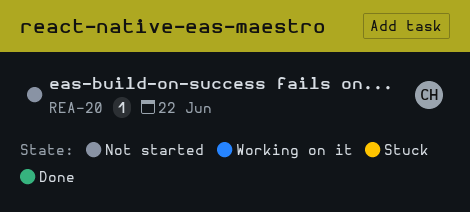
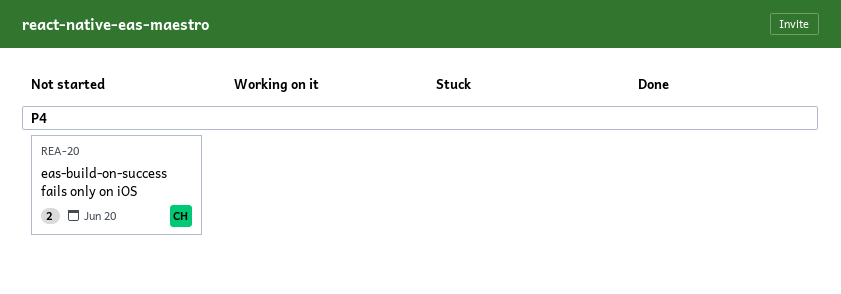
REA-20, estimate: 1 -> 2
REA-20, due: Jun 22 -> Jun 20

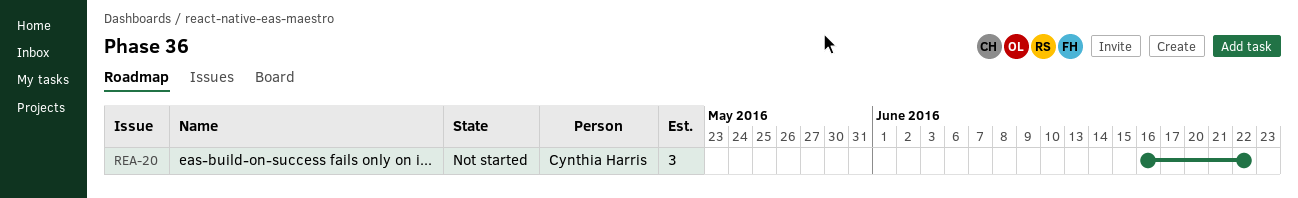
REA-20, estimate: 2 -> 3
REA-20, due: Jun 20 -> Jun 22

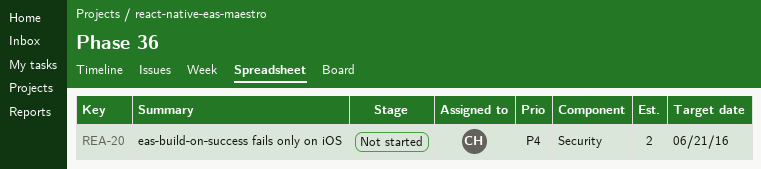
REA-20, estimate: 3 -> 2
REA-20, due: Jun 22 -> Jun 21

